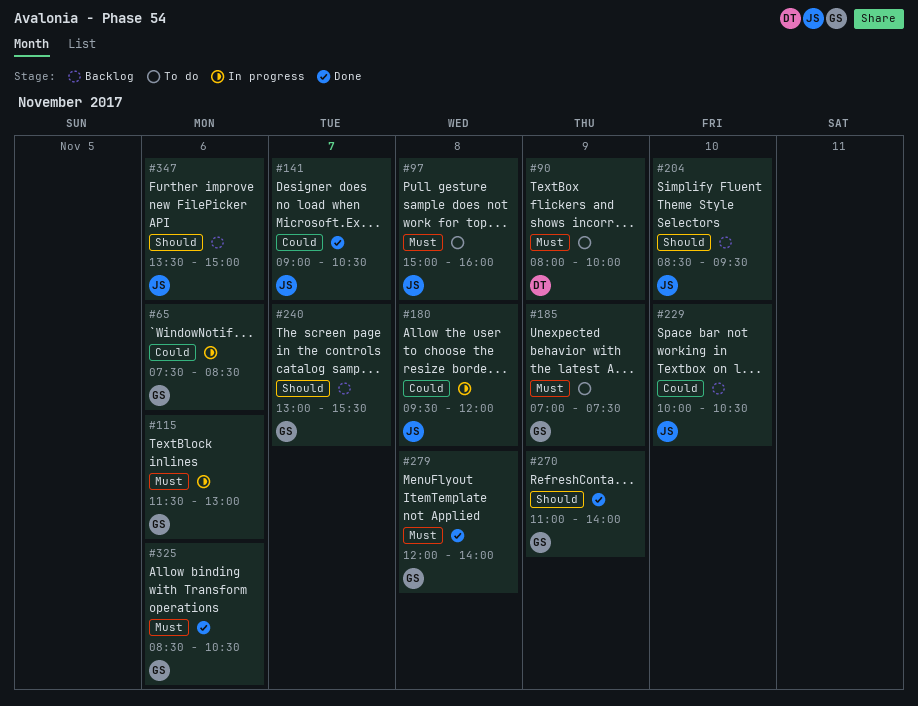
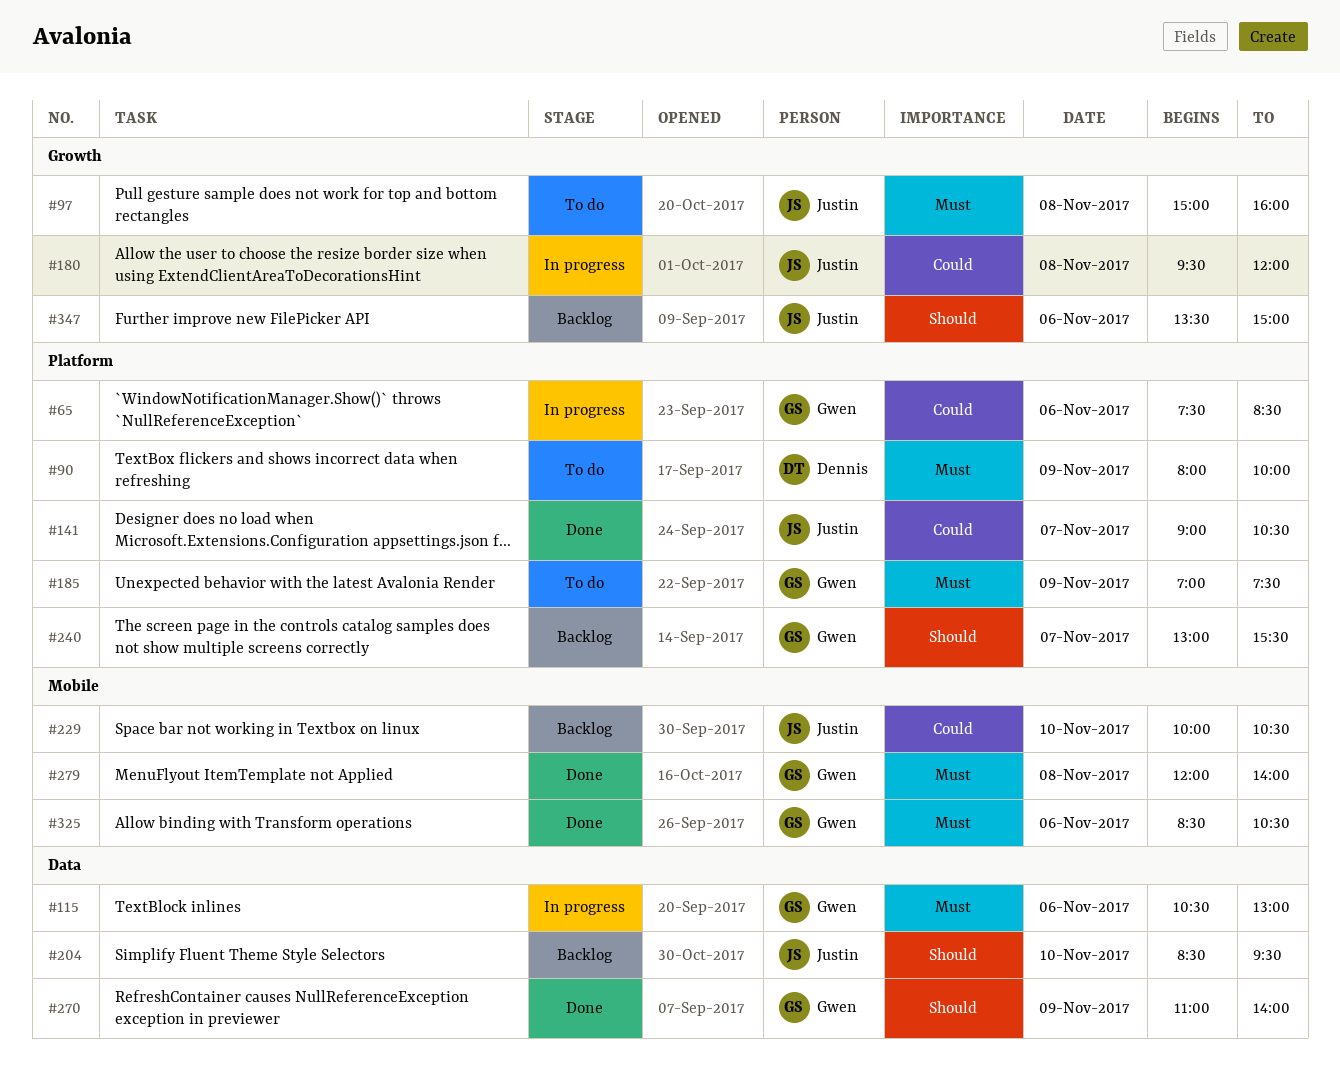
#115, begins: 11:30 -> 10:30

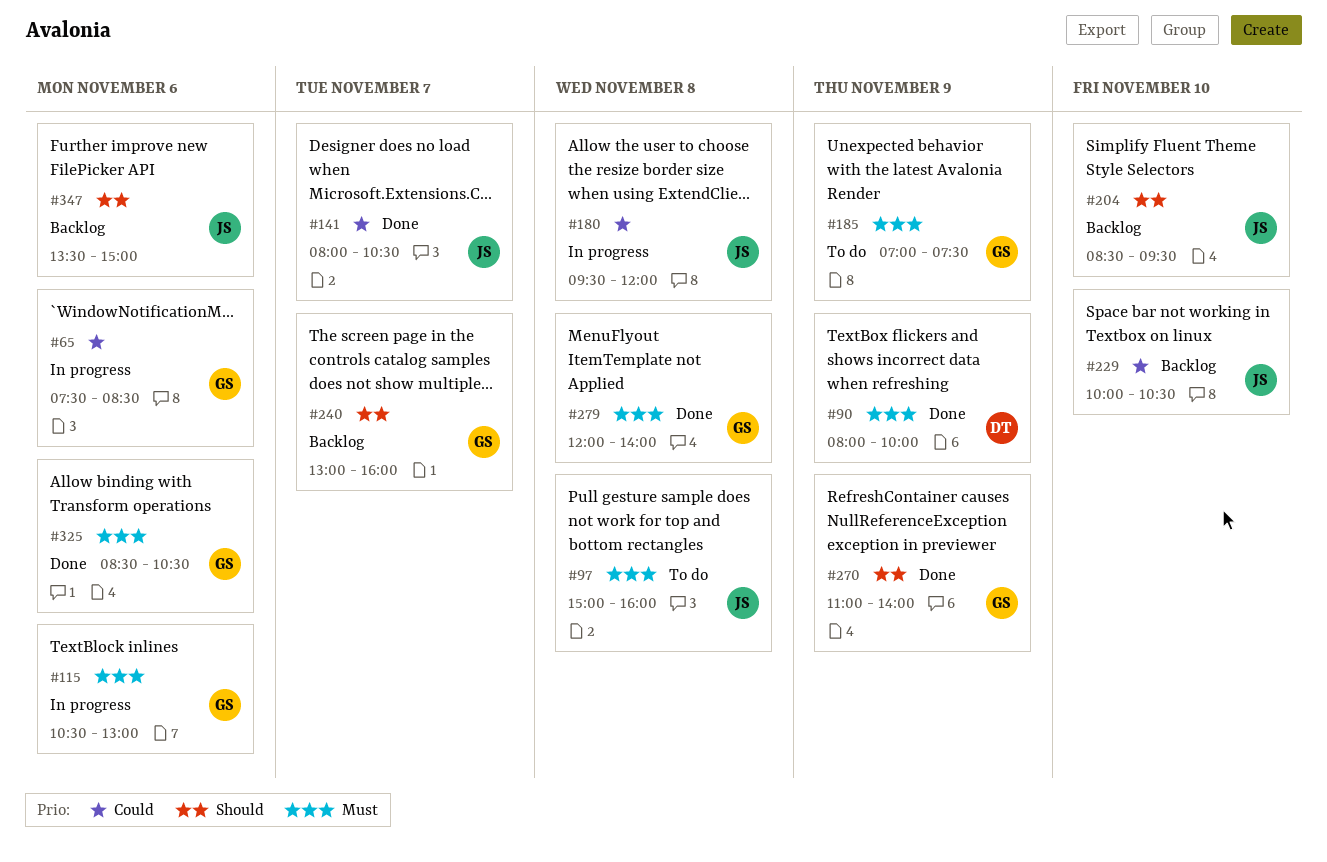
#90, status: To do -> Done
#141, begins: 09:00 -> 08:00
#240, ends: 15:30 -> 16:00

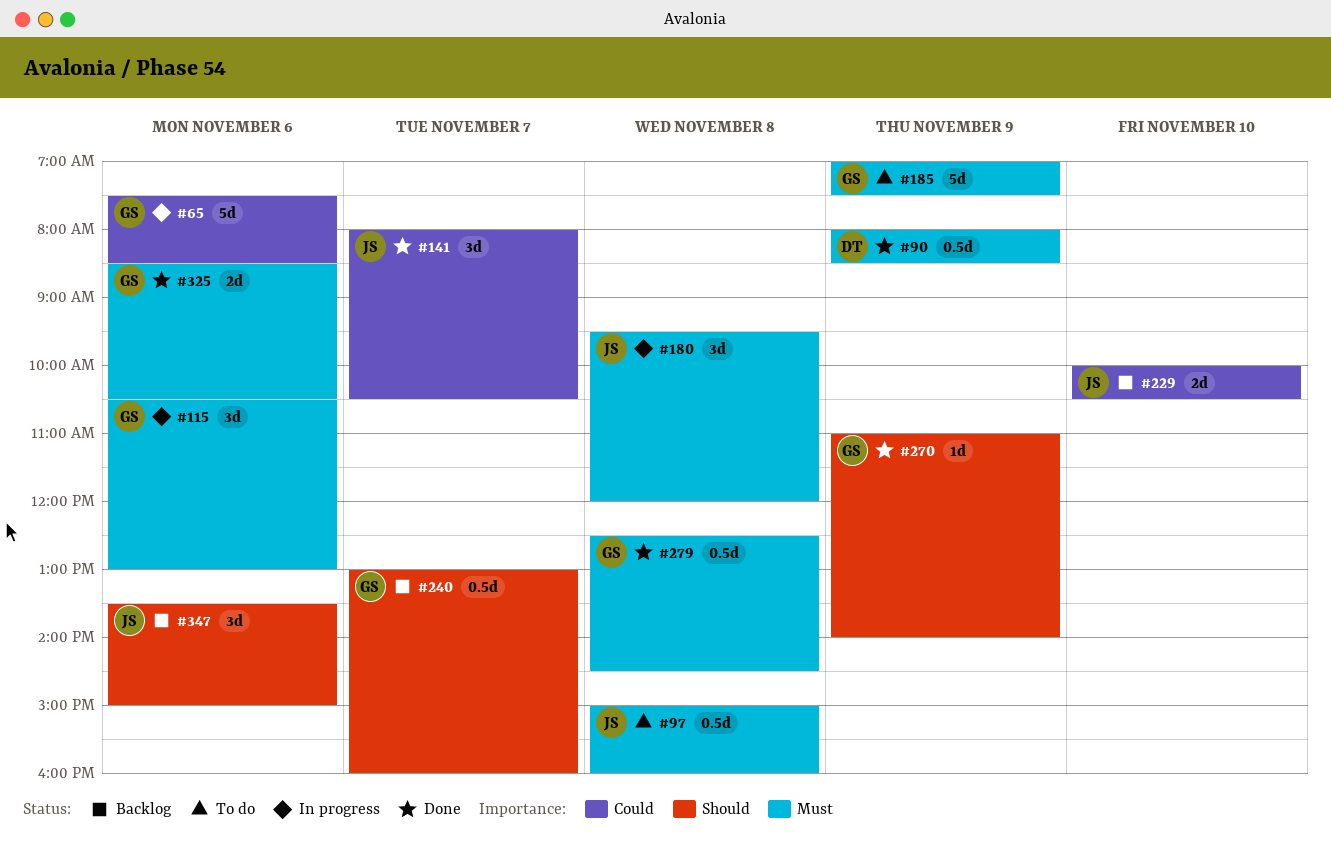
#90, ends: 10:00 -> 08:30
#180, priority: Could -> Must
#204: present -> none
#279, begins: 12:00 -> 12:30
#279, ends: 14:00 -> 14:30

